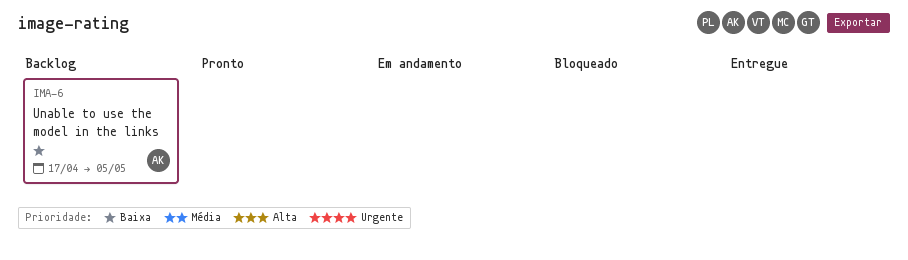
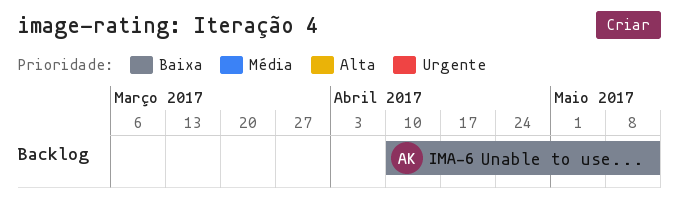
IMA-6, start: Apr 17 -> Apr 10
IMA-6, due: May 5 -> May 12

